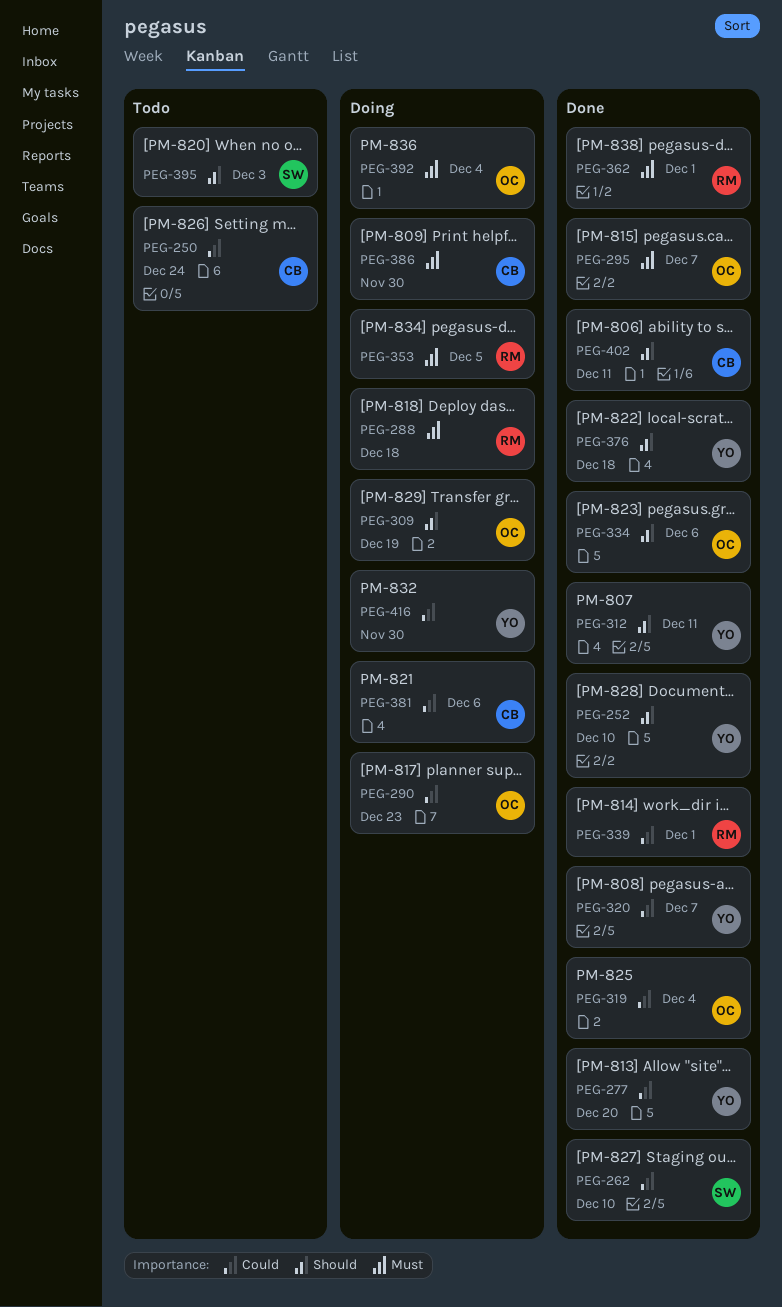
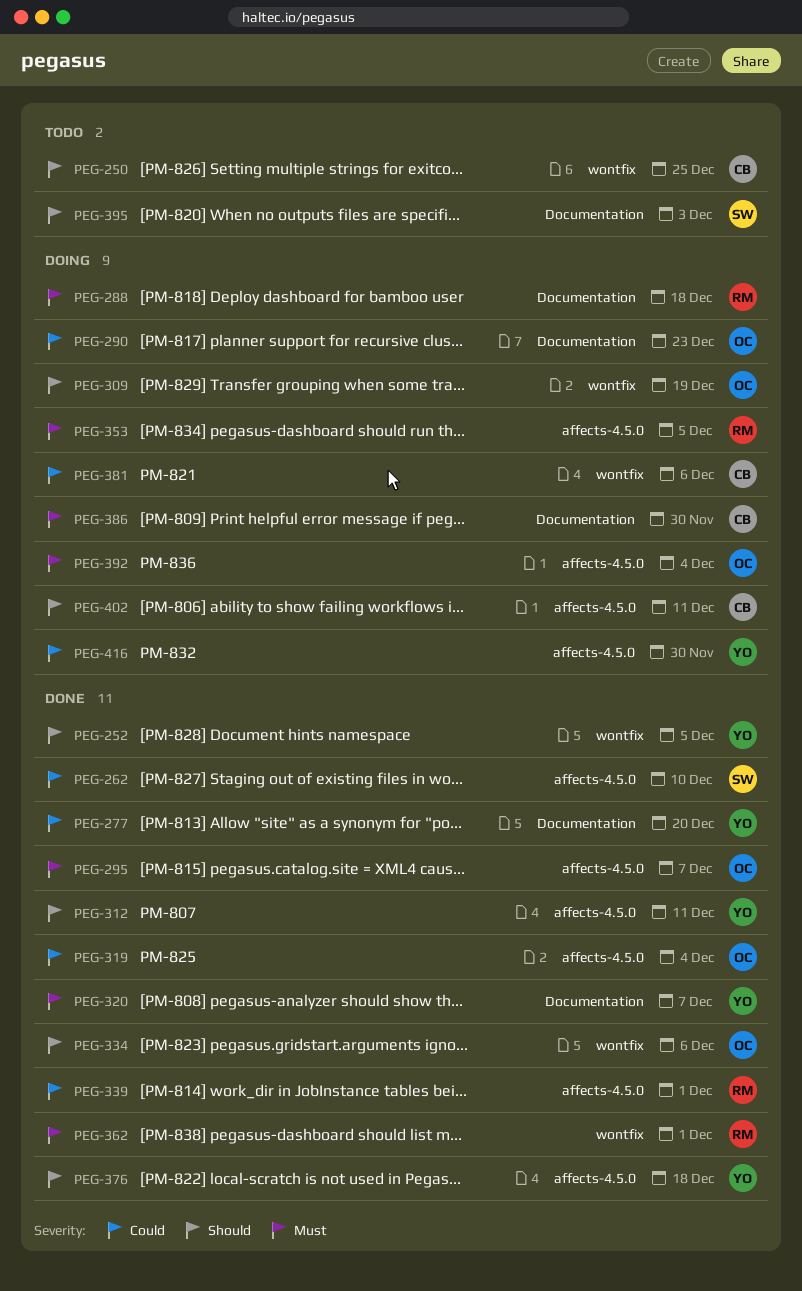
PEG-250, priority: Could -> Should
PEG-250, due: Dec 24 -> Dec 25
PEG-252, due: Dec 10 -> Dec 5
PEG-320, priority: Could -> Must
PEG-402, status: Done -> Doing

